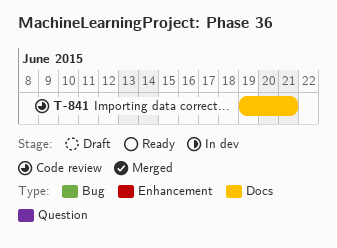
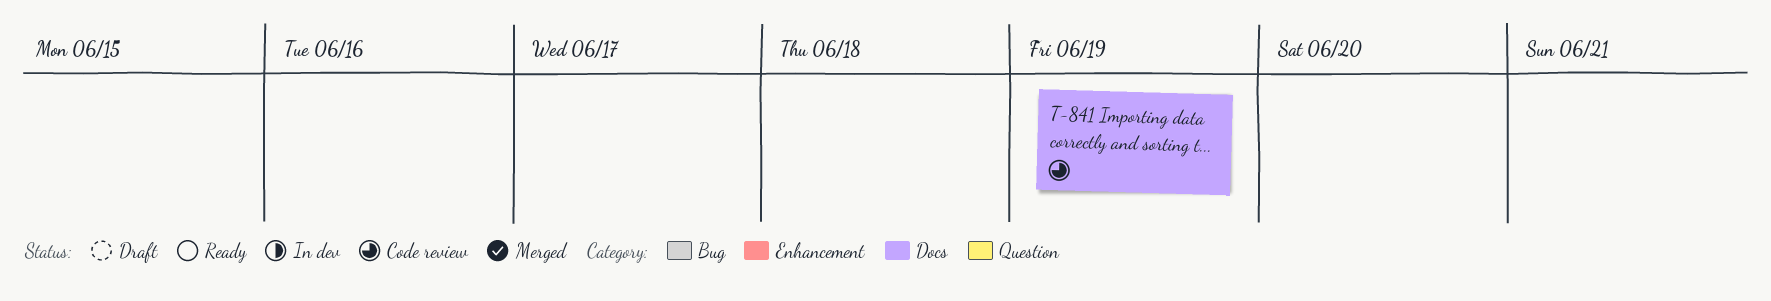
T-841, due: Jun 21 -> Jun 19

